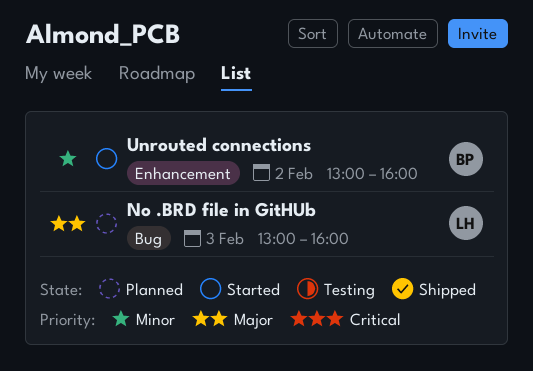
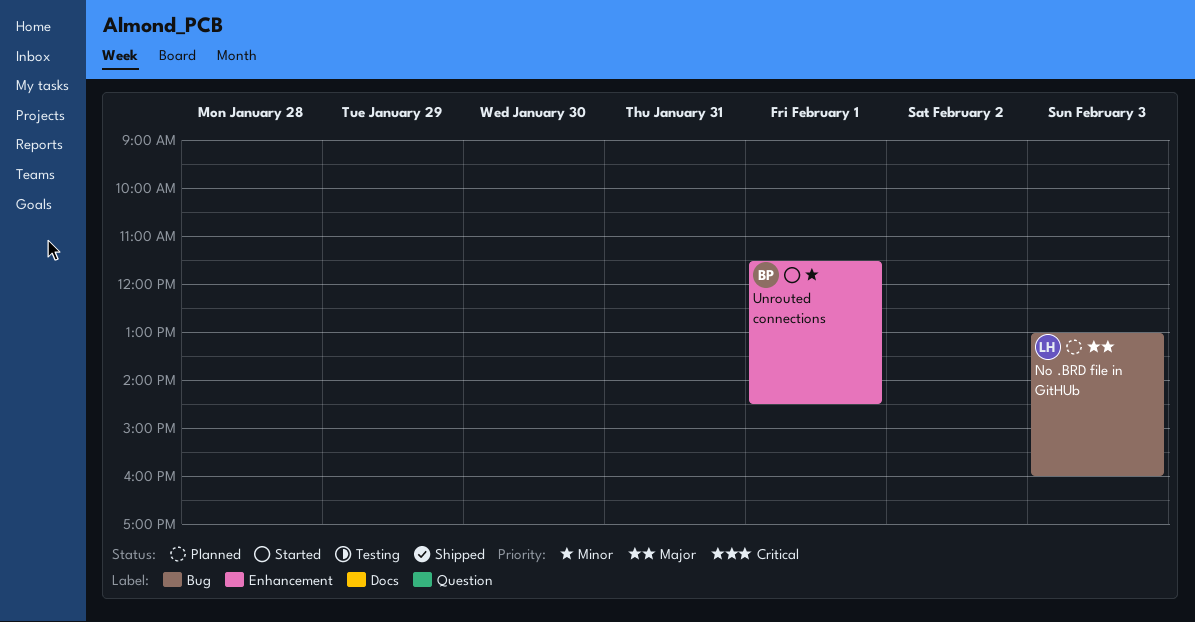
Unrouted connections, day: Feb 2 -> Feb 1
Unrouted connections, begins: 13:00 -> 11:30
Unrouted connections, ends: 16:00 -> 14:30

